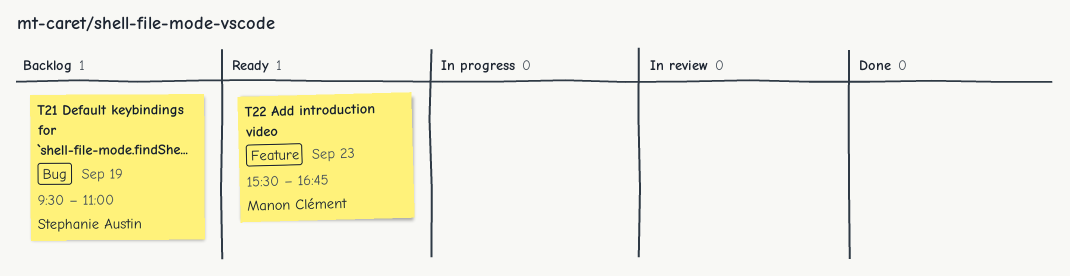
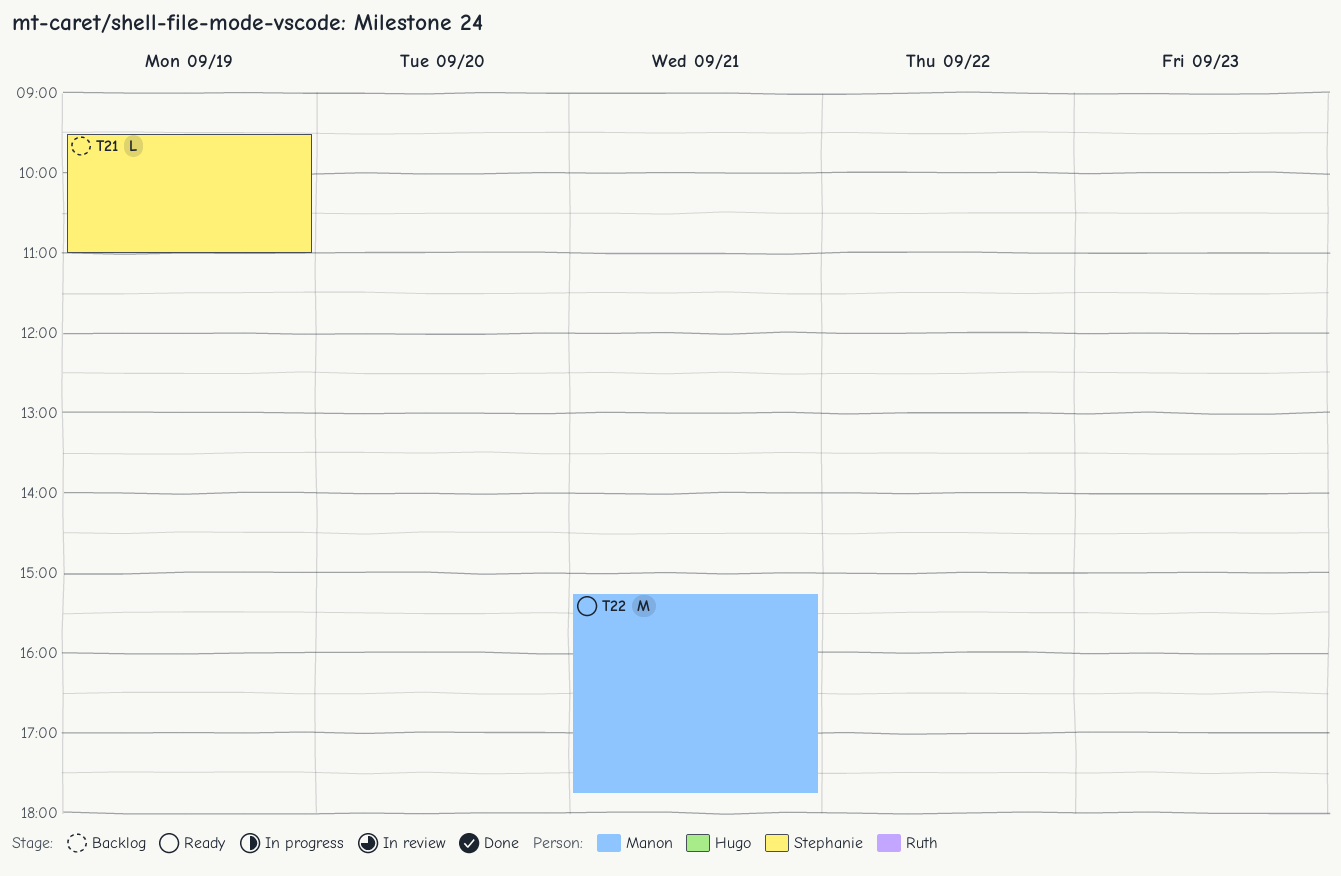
T22, day: Sep 23 -> Sep 21
T22, begins: 15:30 -> 15:15
T22, ends: 16:45 -> 17:45

